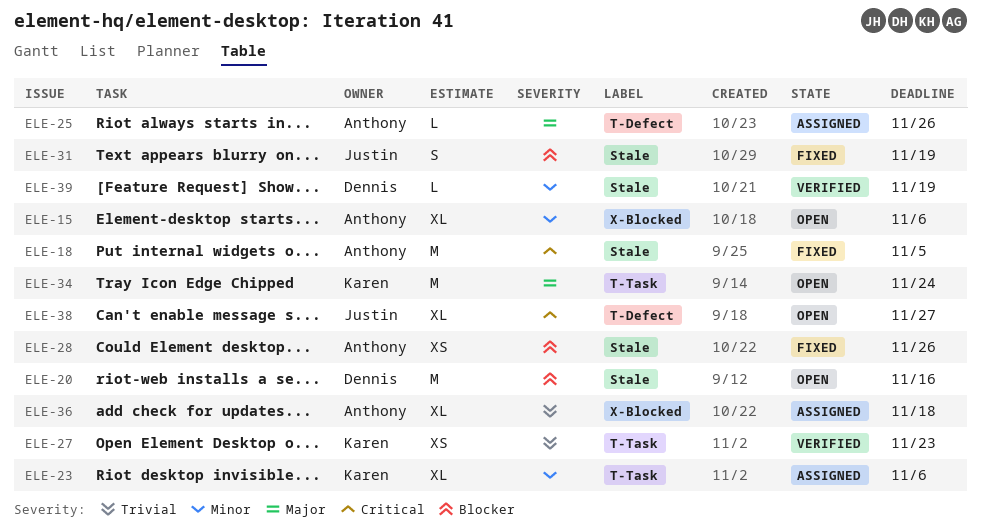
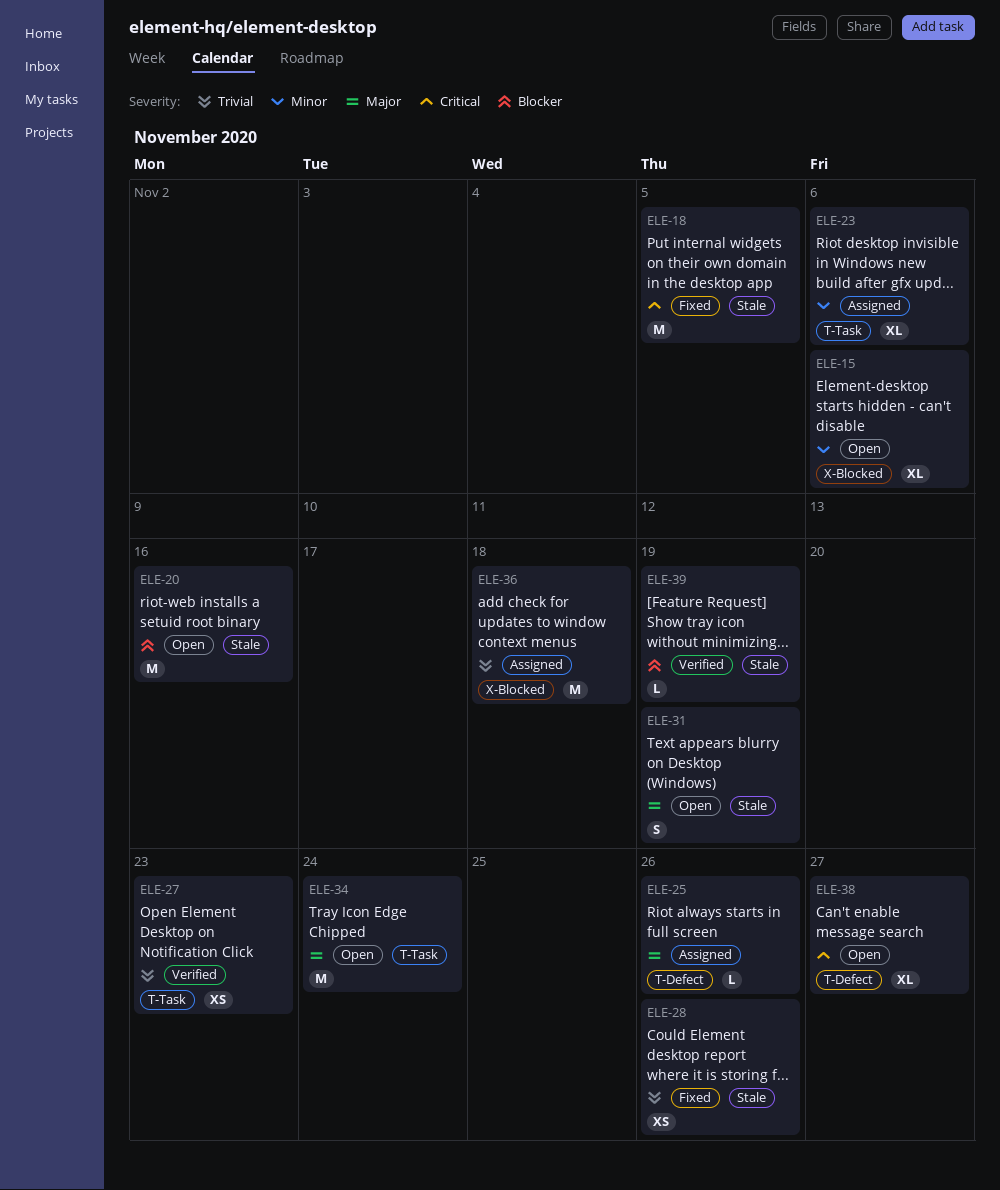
ELE-28, priority: Blocker -> Trivial
ELE-31, status: Fixed -> Open
ELE-31, priority: Blocker -> Major
ELE-36, estimate: XL -> M
ELE-39, priority: Minor -> Blocker

